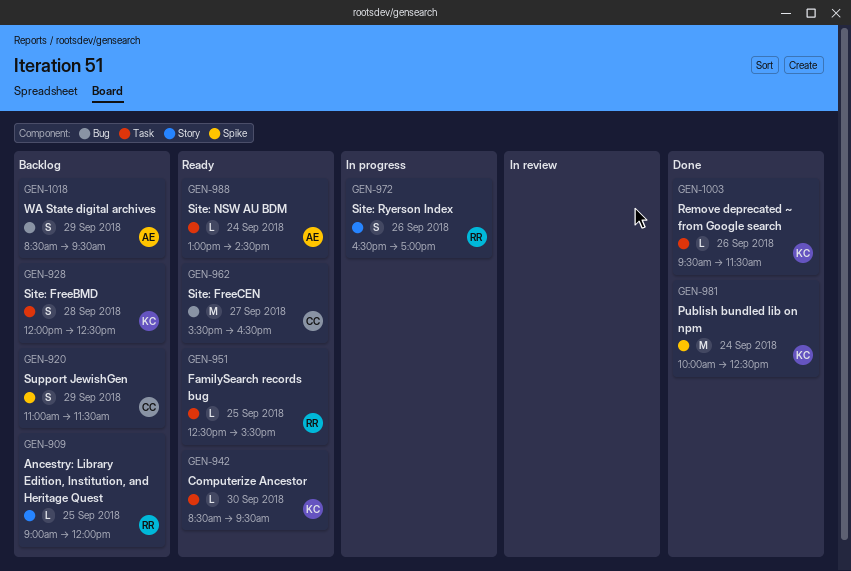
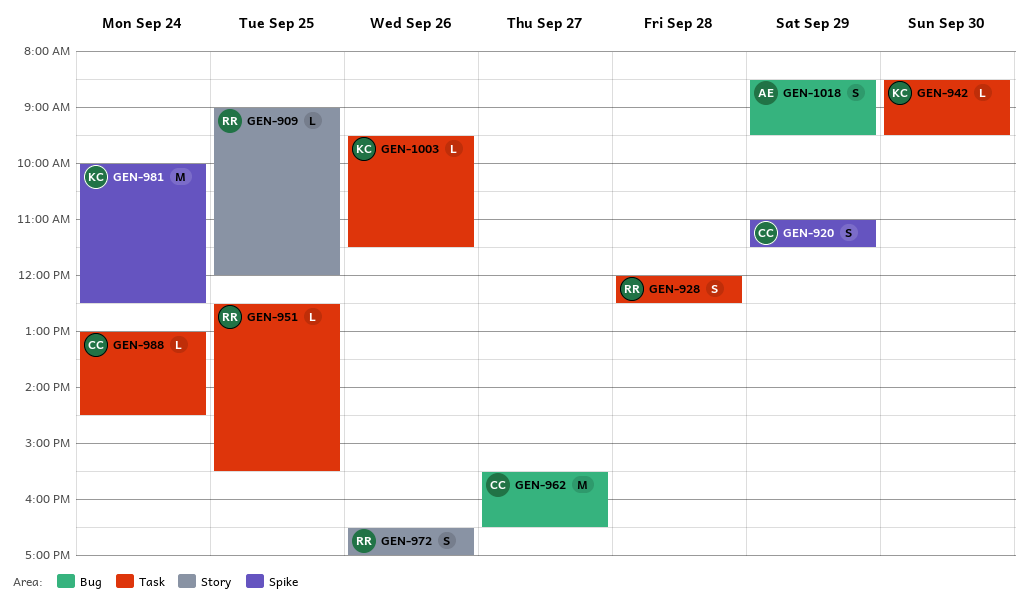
GEN-928, owner: KC -> RR
GEN-988, owner: AE -> CC

